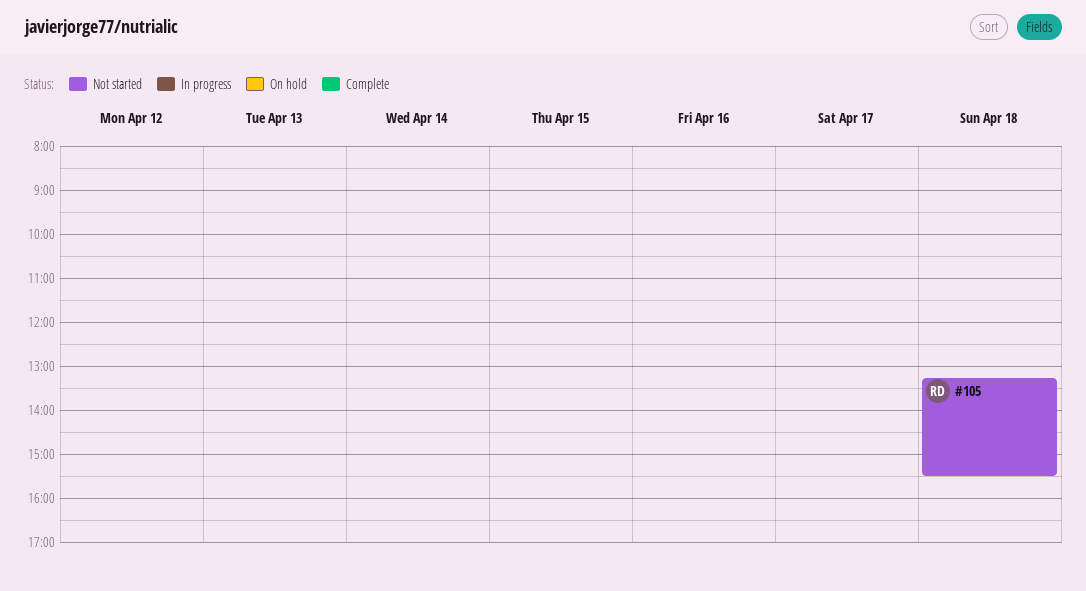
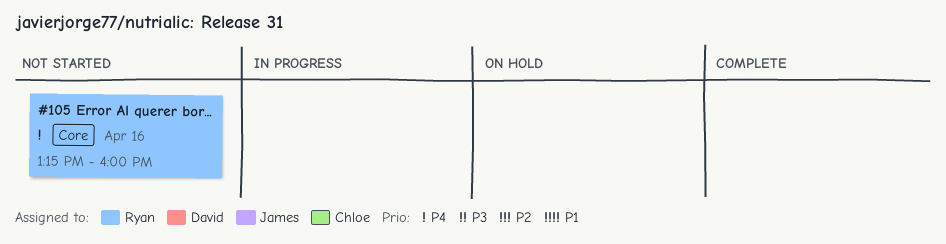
#105, day: Apr 18 -> Apr 16
#105, ends: 15:30 -> 16:00

